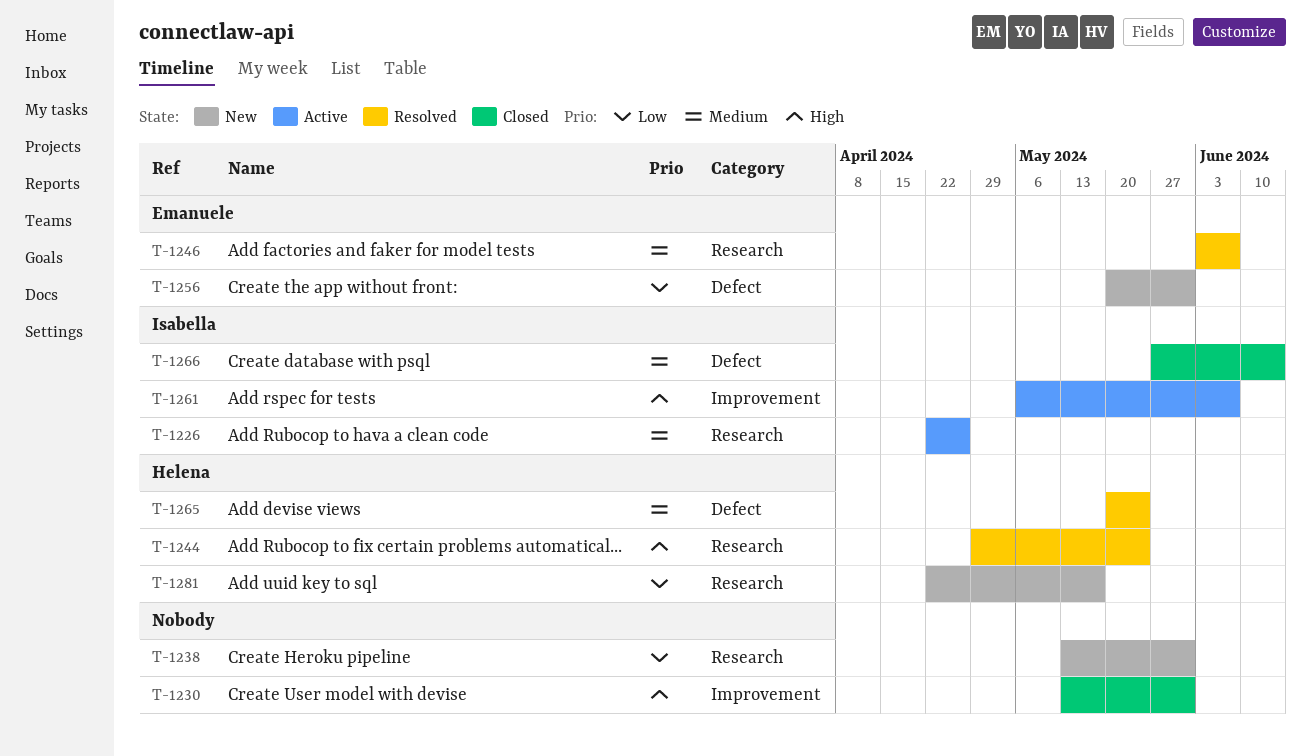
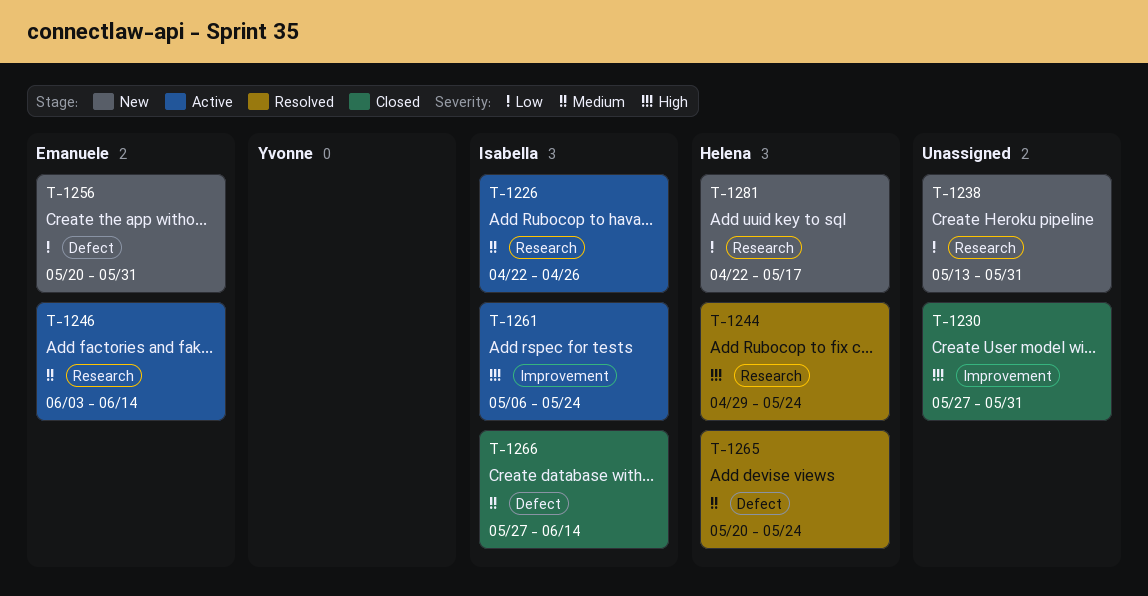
T-1230, start: May 13 -> May 27
T-1246, status: Resolved -> Active
T-1246, due: Jun 7 -> Jun 14
T-1261, due: Jun 7 -> May 24

